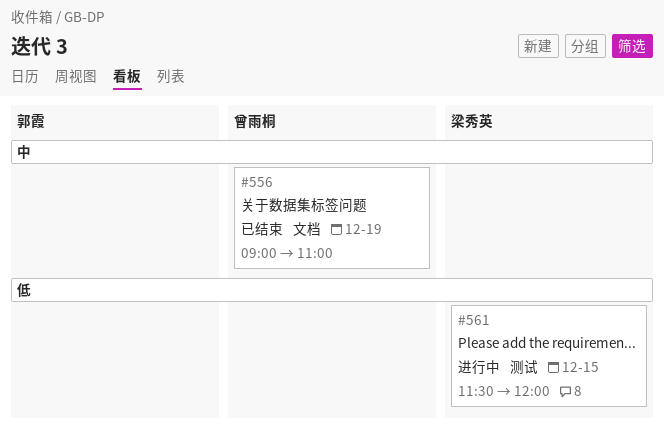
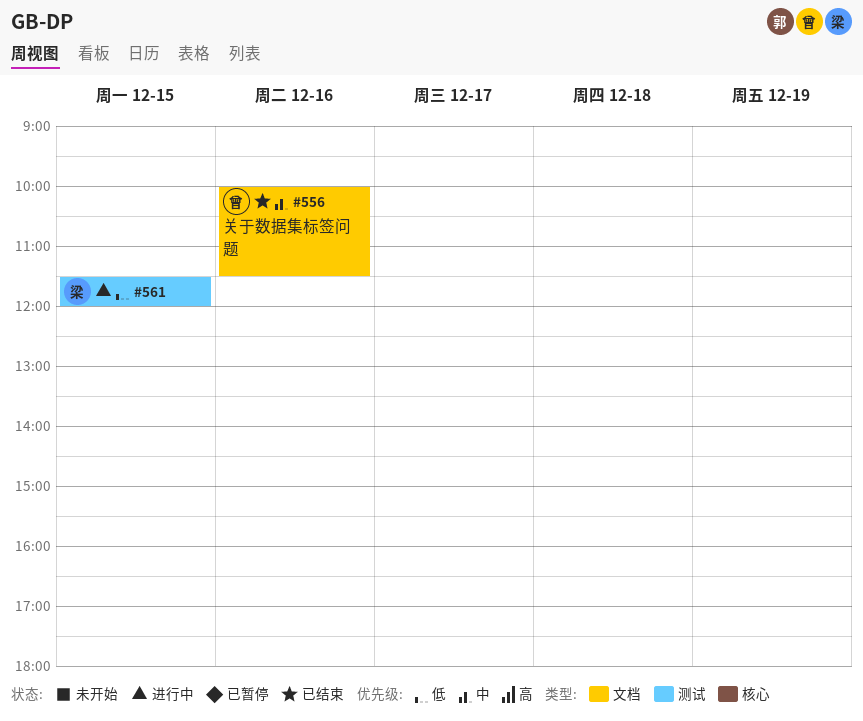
#556, day: Dec 19 -> Dec 16
#556, begins: 09:00 -> 10:00
#556, ends: 11:00 -> 11:30

